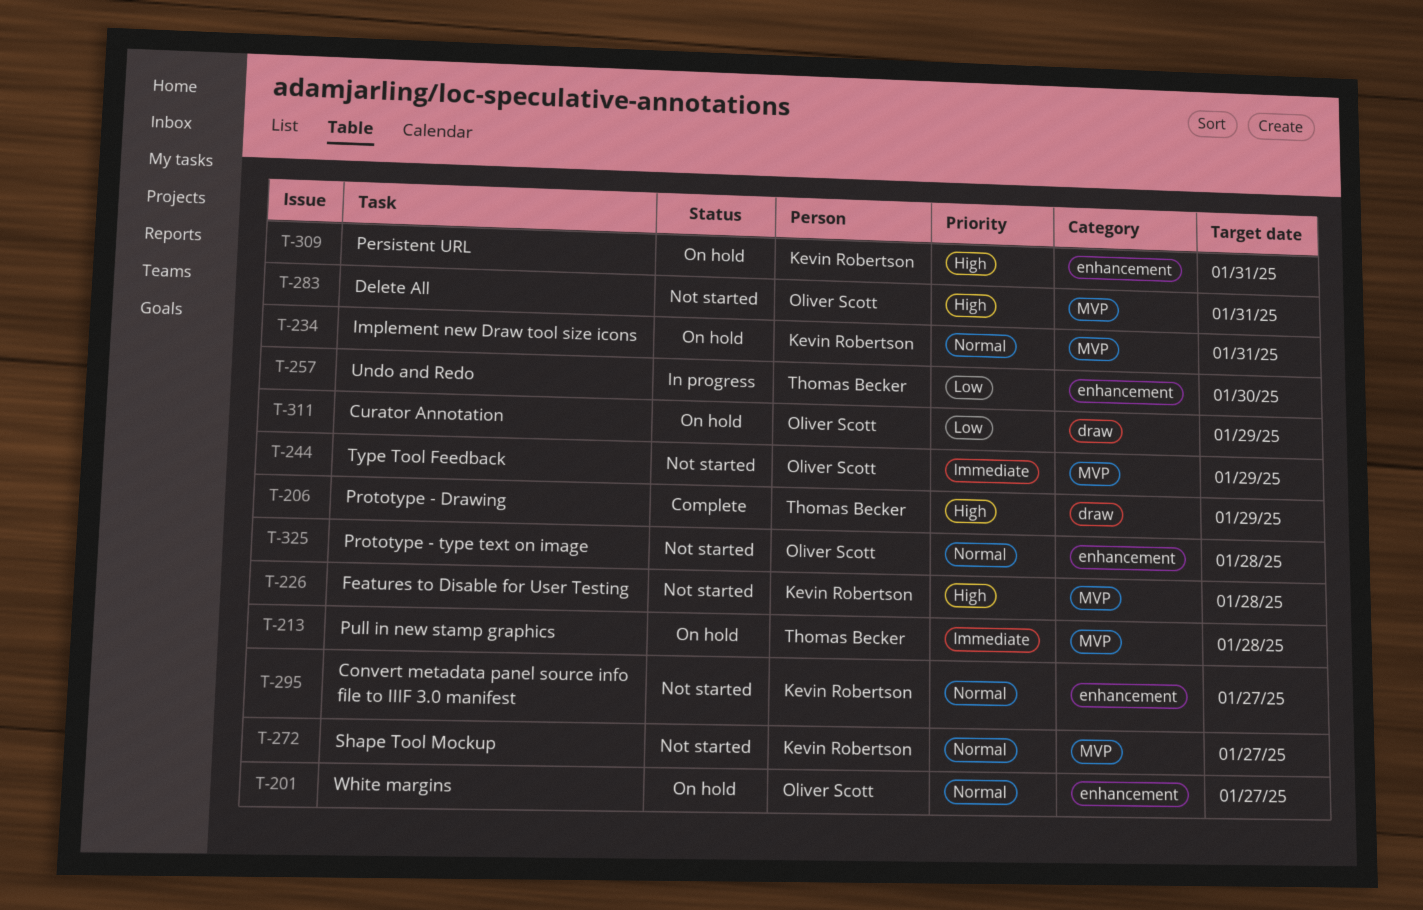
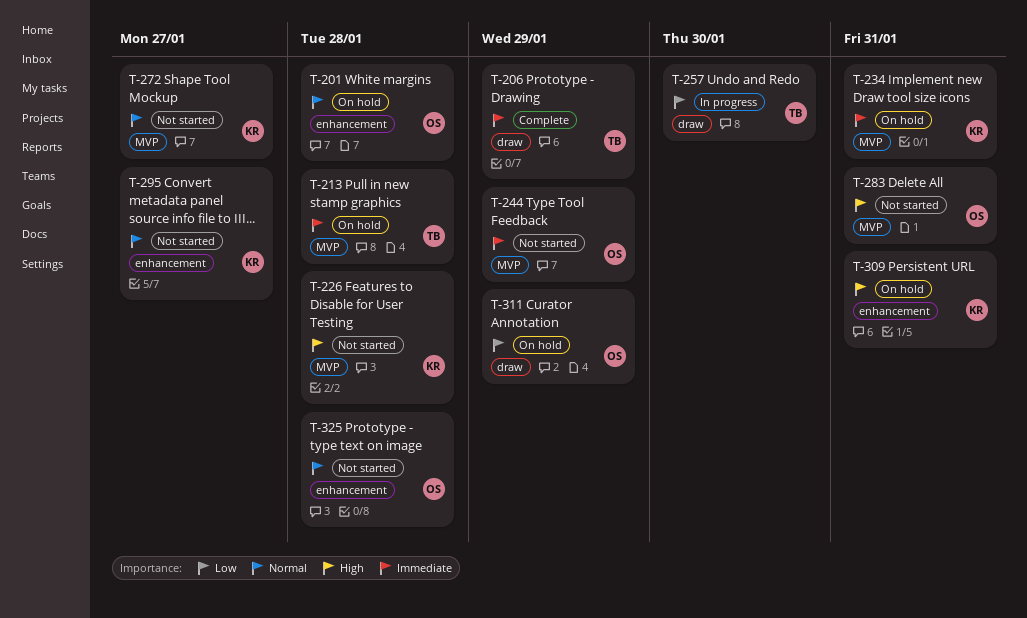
T-201, due: Jan 27 -> Jan 28
T-206, priority: High -> Immediate
T-234, priority: Normal -> Immediate
T-257, label: enhancement -> draw

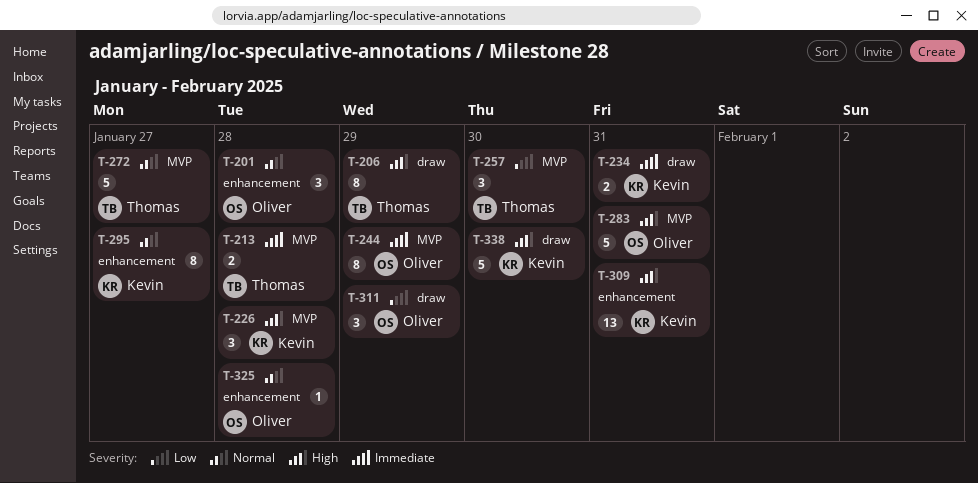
T-206, priority: Immediate -> High
T-234, label: MVP -> draw
T-257, label: draw -> MVP
T-272, owner: Kevin -> Thomas
T-338: none -> present

